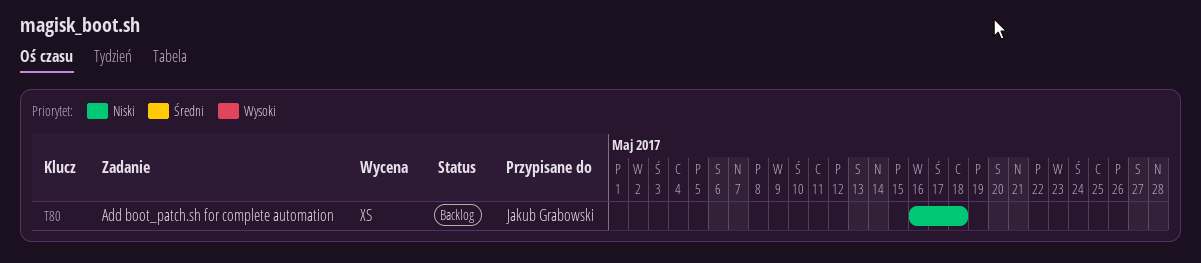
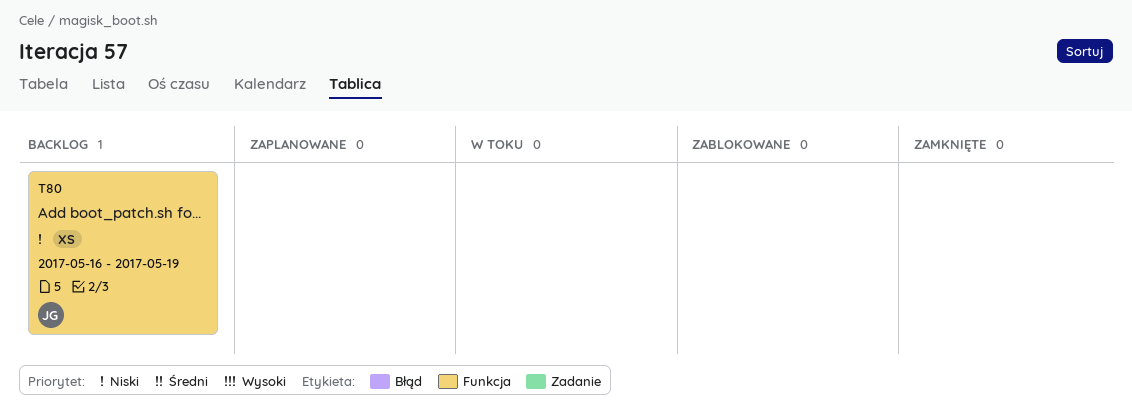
T80, due: May 18 -> May 19

